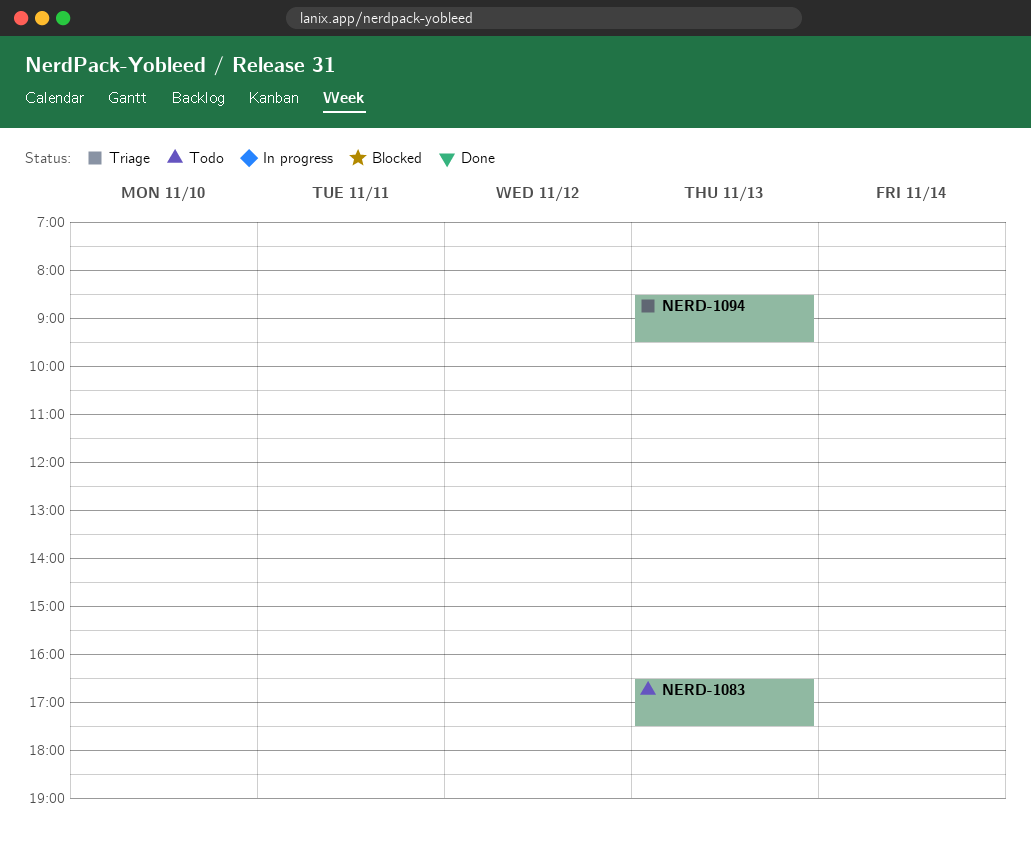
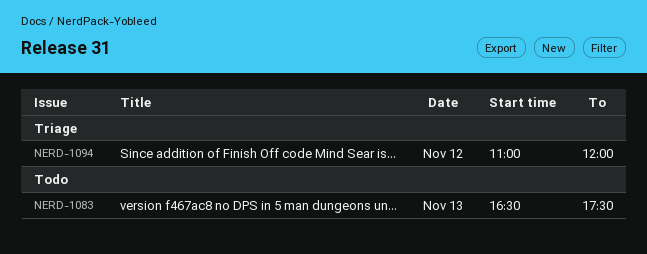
NERD-1094, day: Nov 13 -> Nov 12
NERD-1094, begins: 08:30 -> 11:00
NERD-1094, ends: 09:30 -> 12:00

